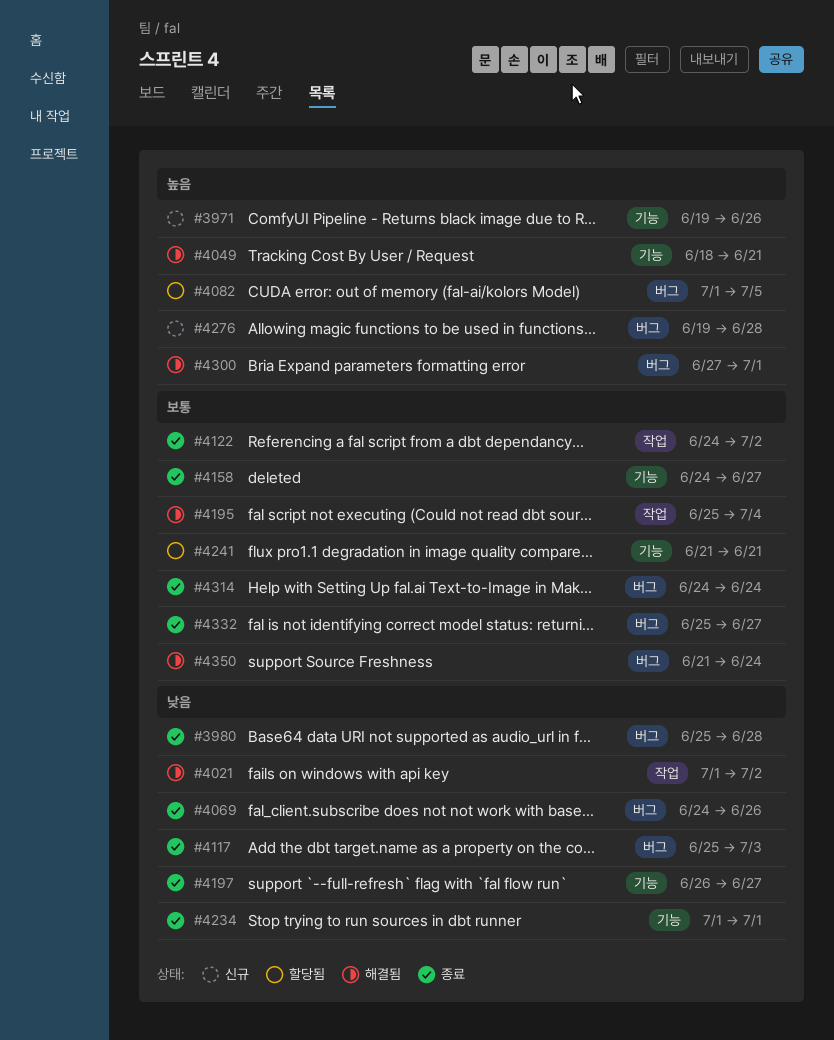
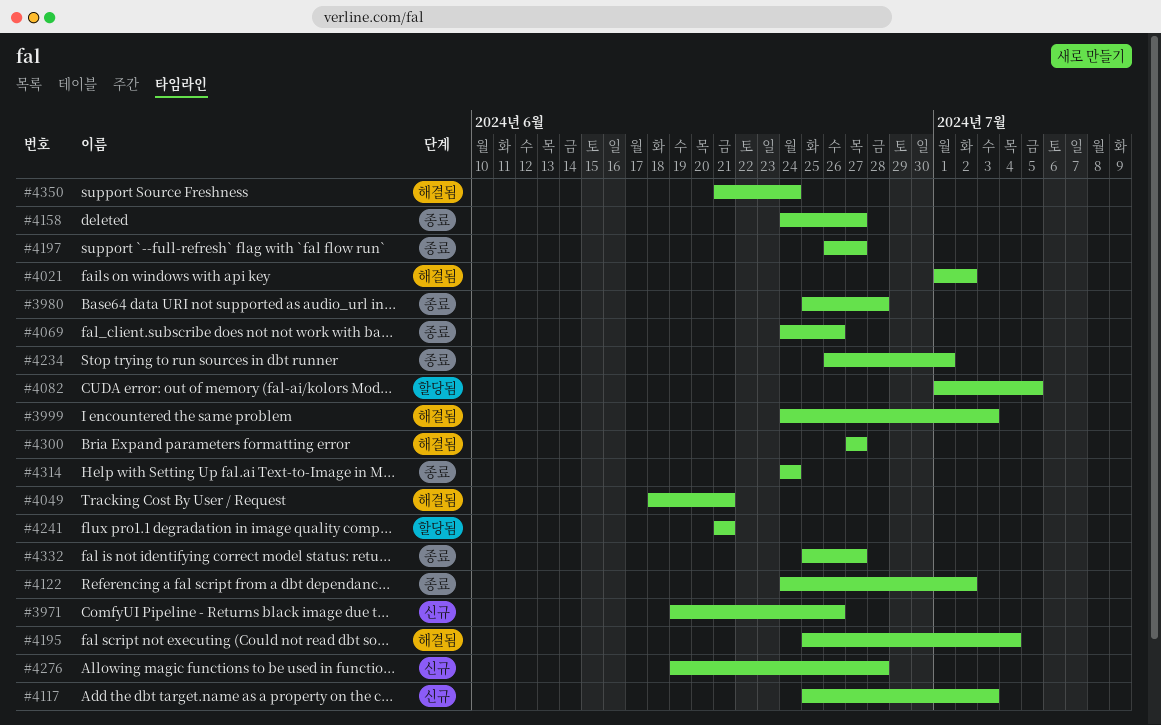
#3999: none -> present
#4117, status: 종료 -> 신규
#4234, start: Jul 1 -> Jun 26
#4300, due: Jul 1 -> Jun 27

